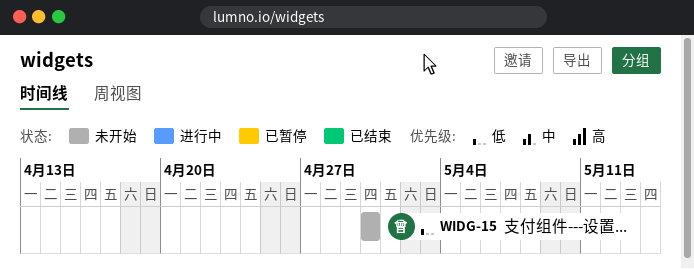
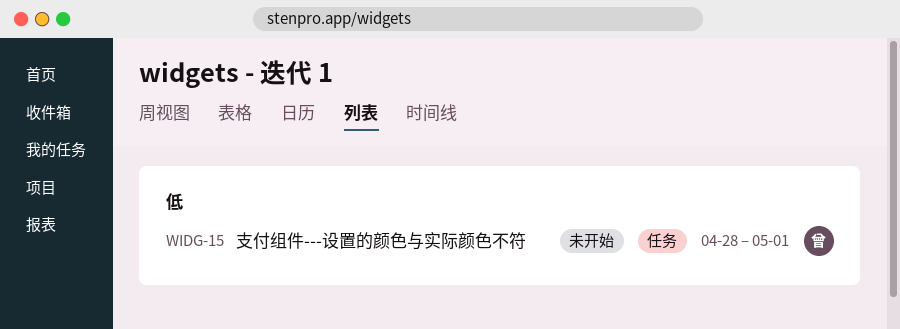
WIDG-15, start: Apr 30 -> Apr 28
WIDG-15, due: Apr 30 -> May 1

